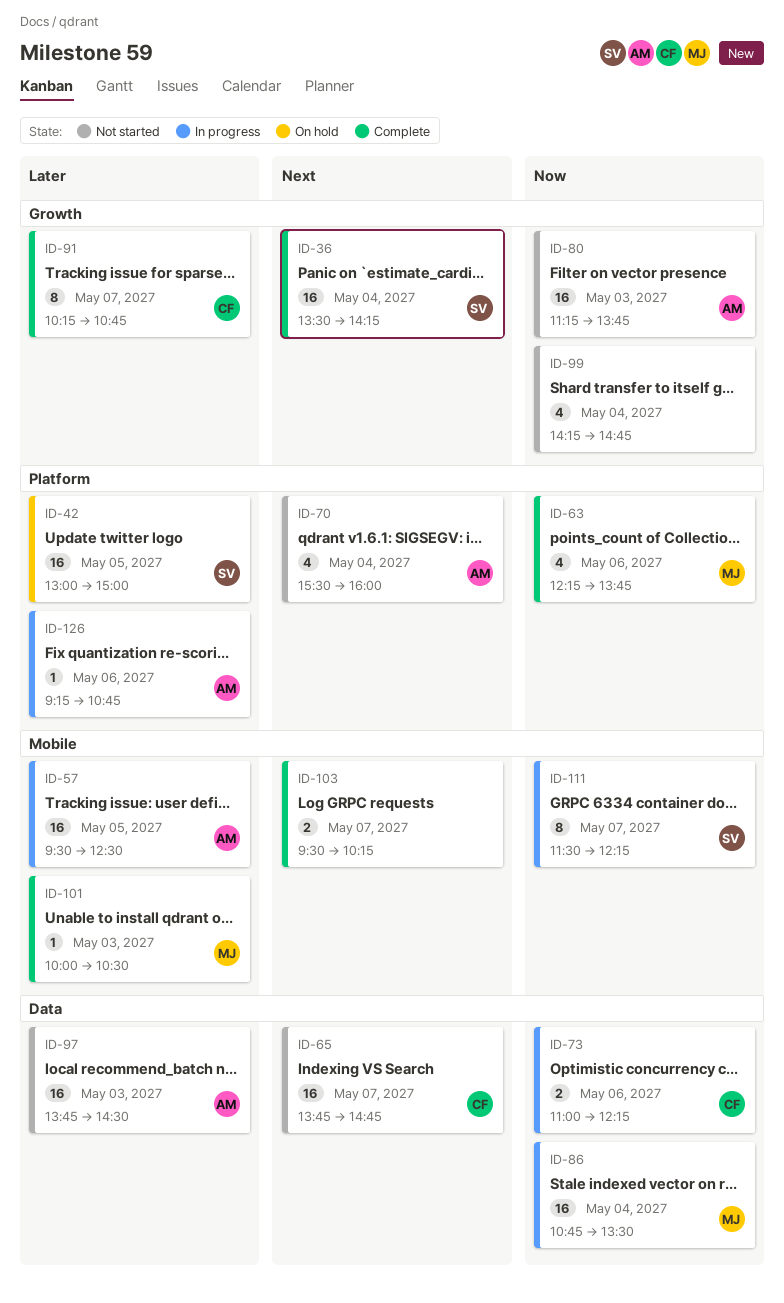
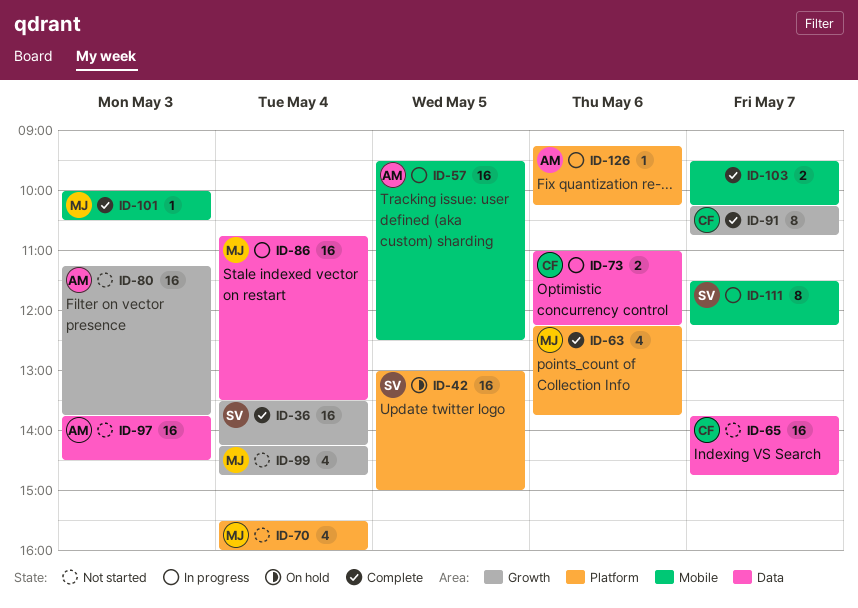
ID-70, owner: AM -> MJ
ID-99, owner: none -> MJ
ID-126, ends: 10:45 -> 10:15

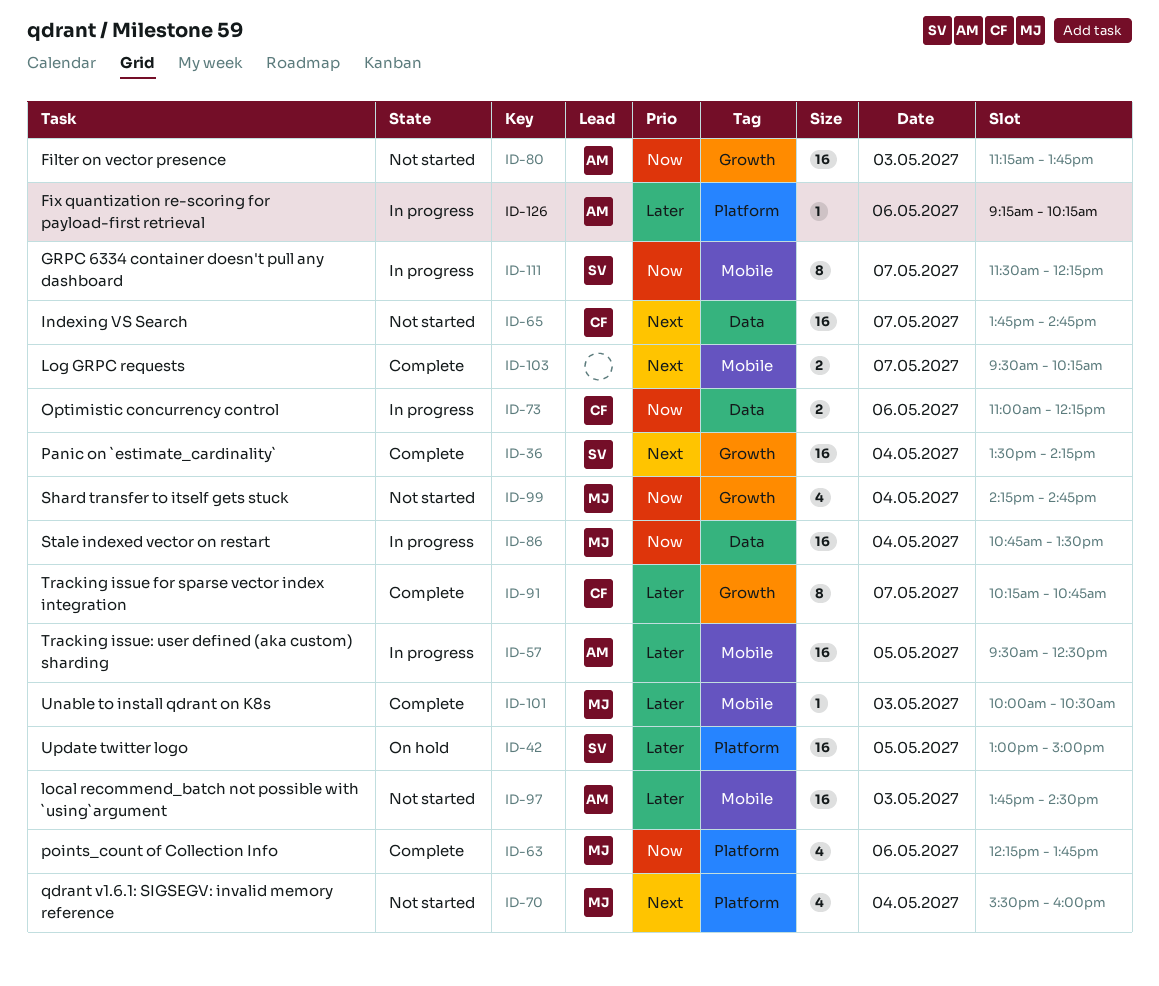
ID-97, label: Data -> Mobile

